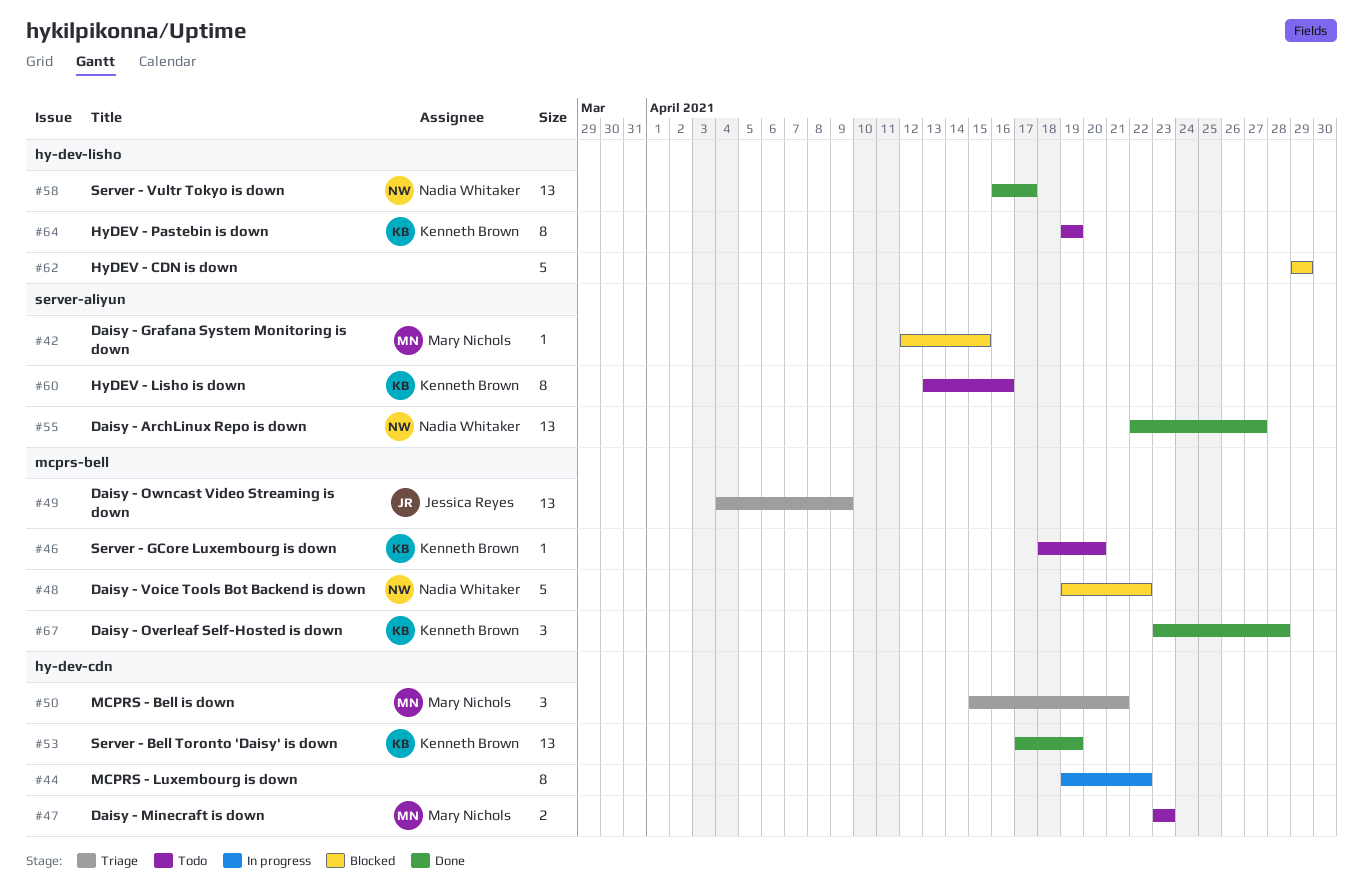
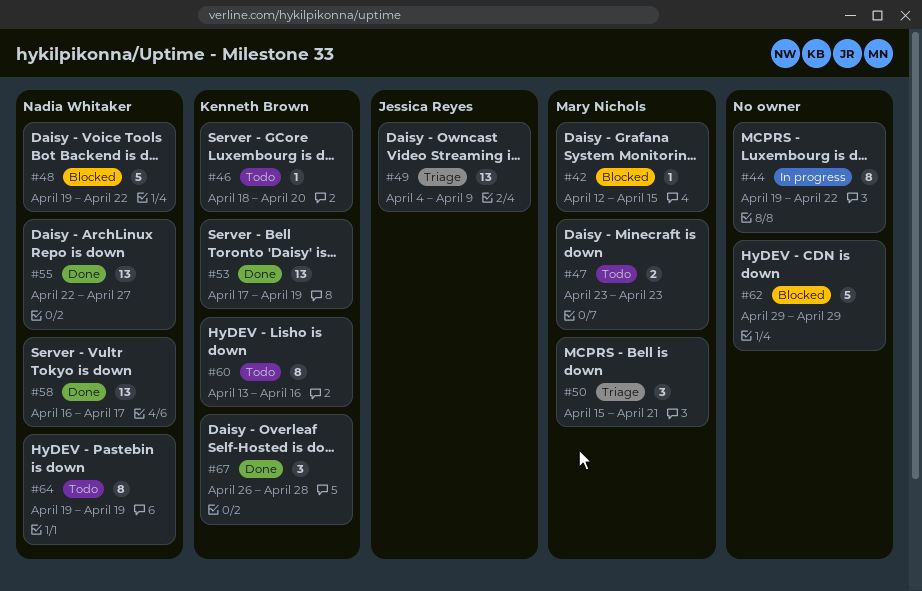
#64, owner: Kenneth Brown -> Nadia Whitaker
#67, start: Apr 23 -> Apr 26

